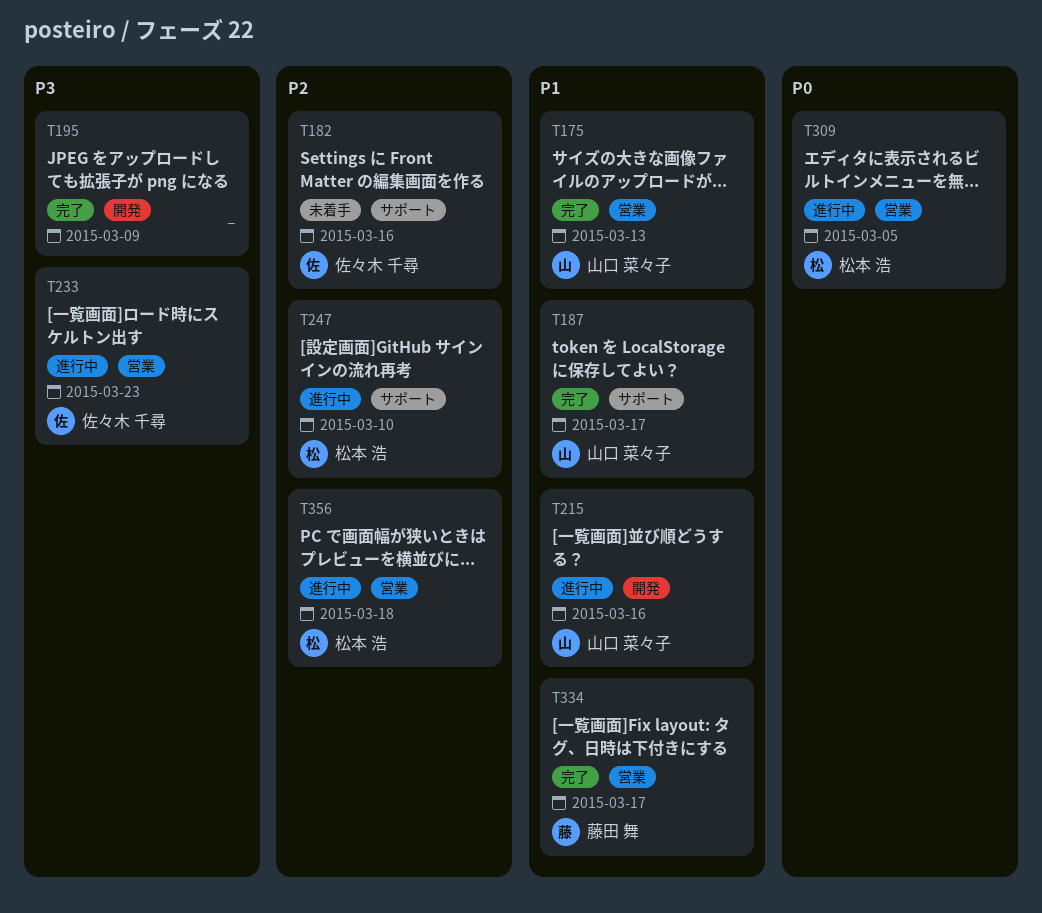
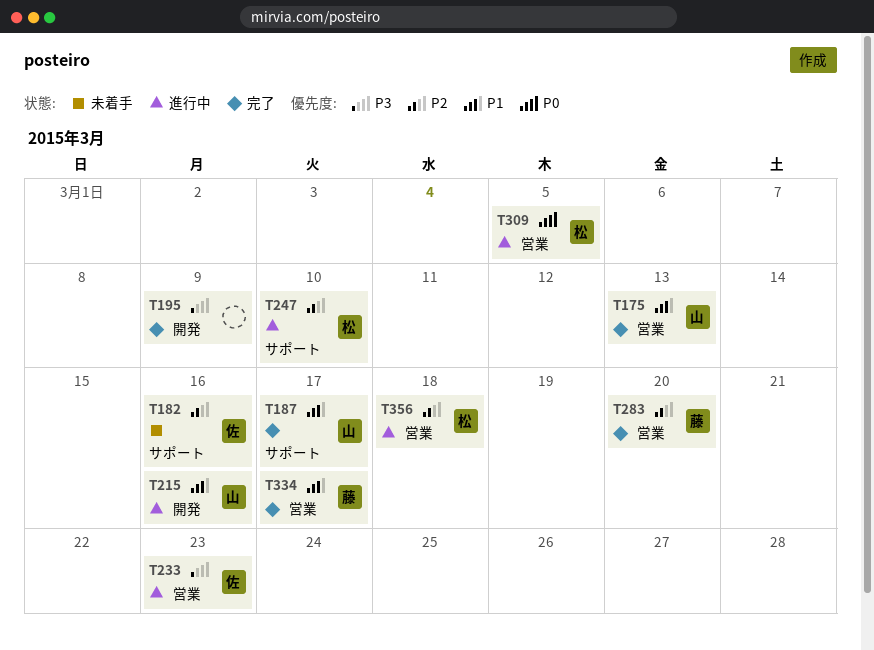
T283: none -> present

